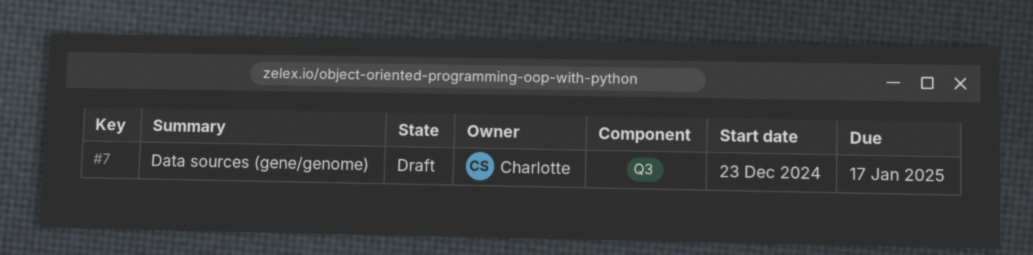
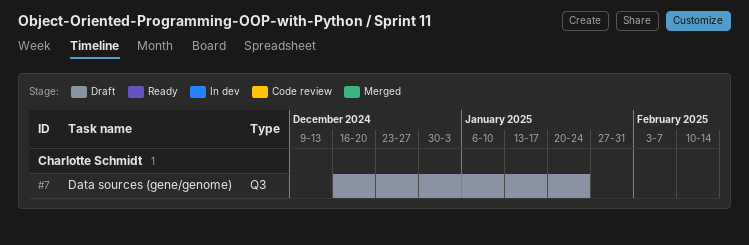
#7, start: Dec 23 -> Dec 16
#7, due: Jan 17 -> Jan 24

